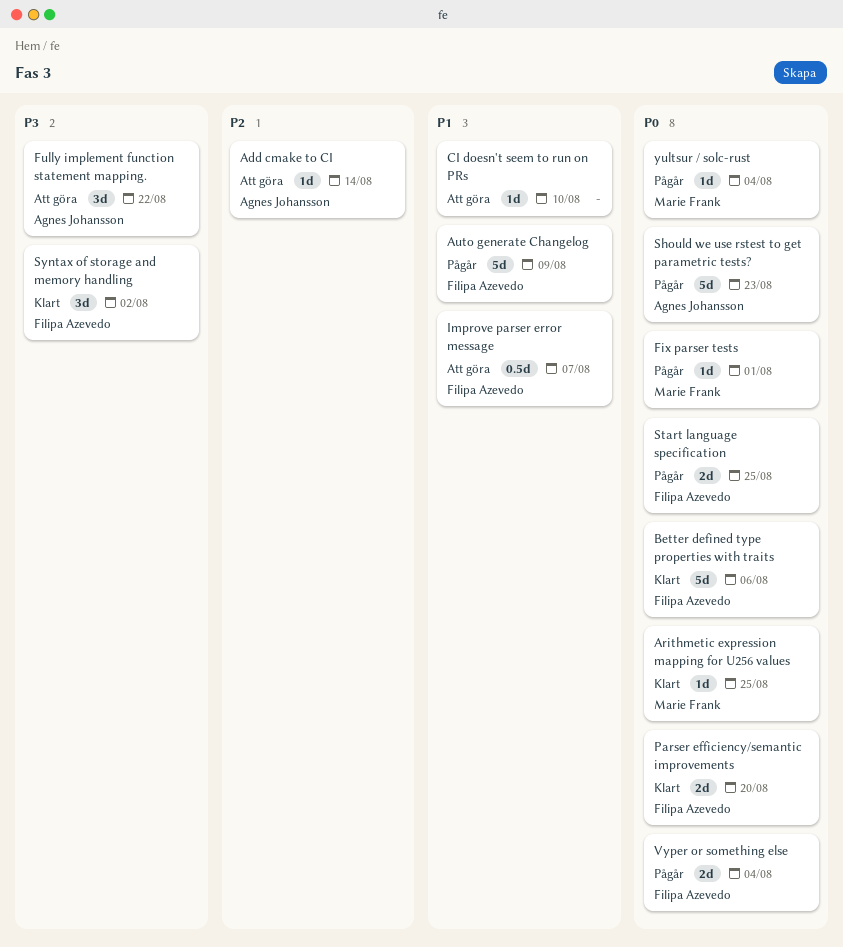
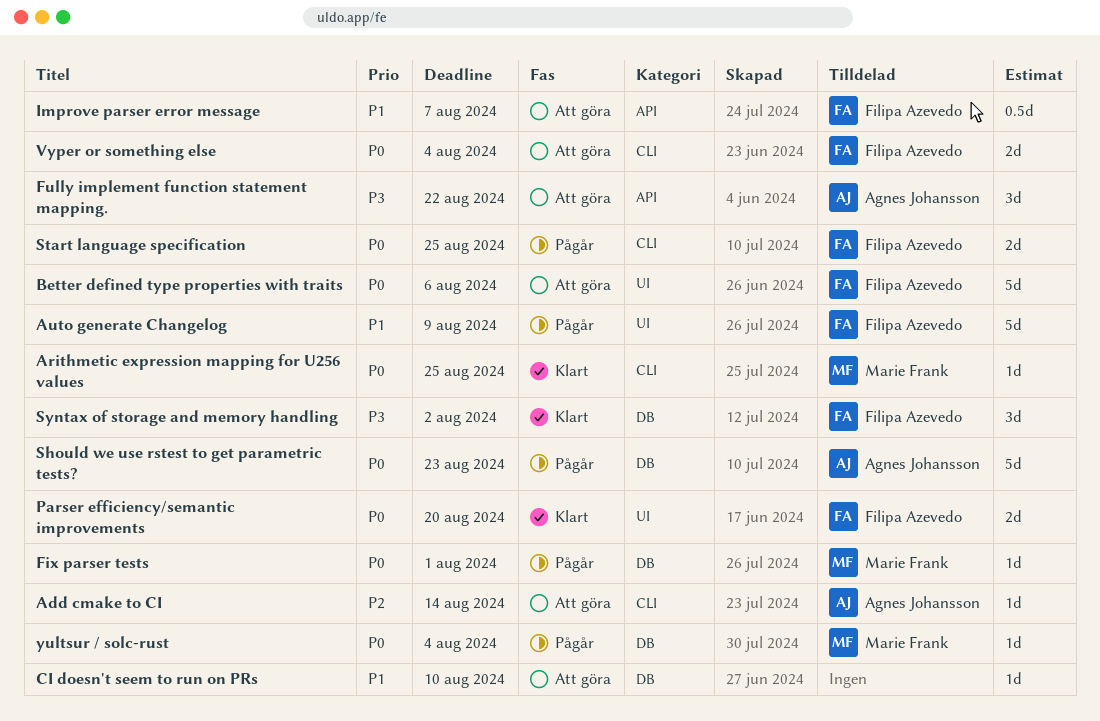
Better defined type properties with traits, status: Klart -> Att göra
Vyper or something else, status: Pågår -> Att göra

